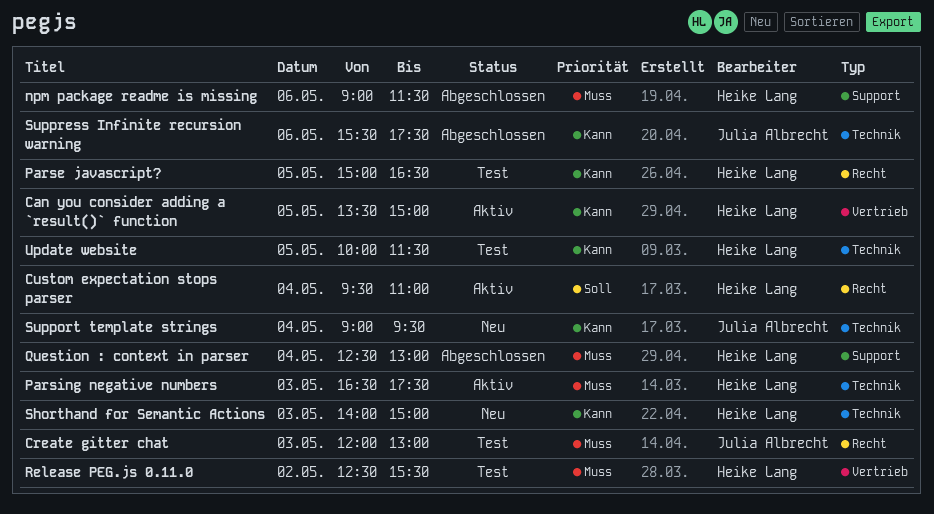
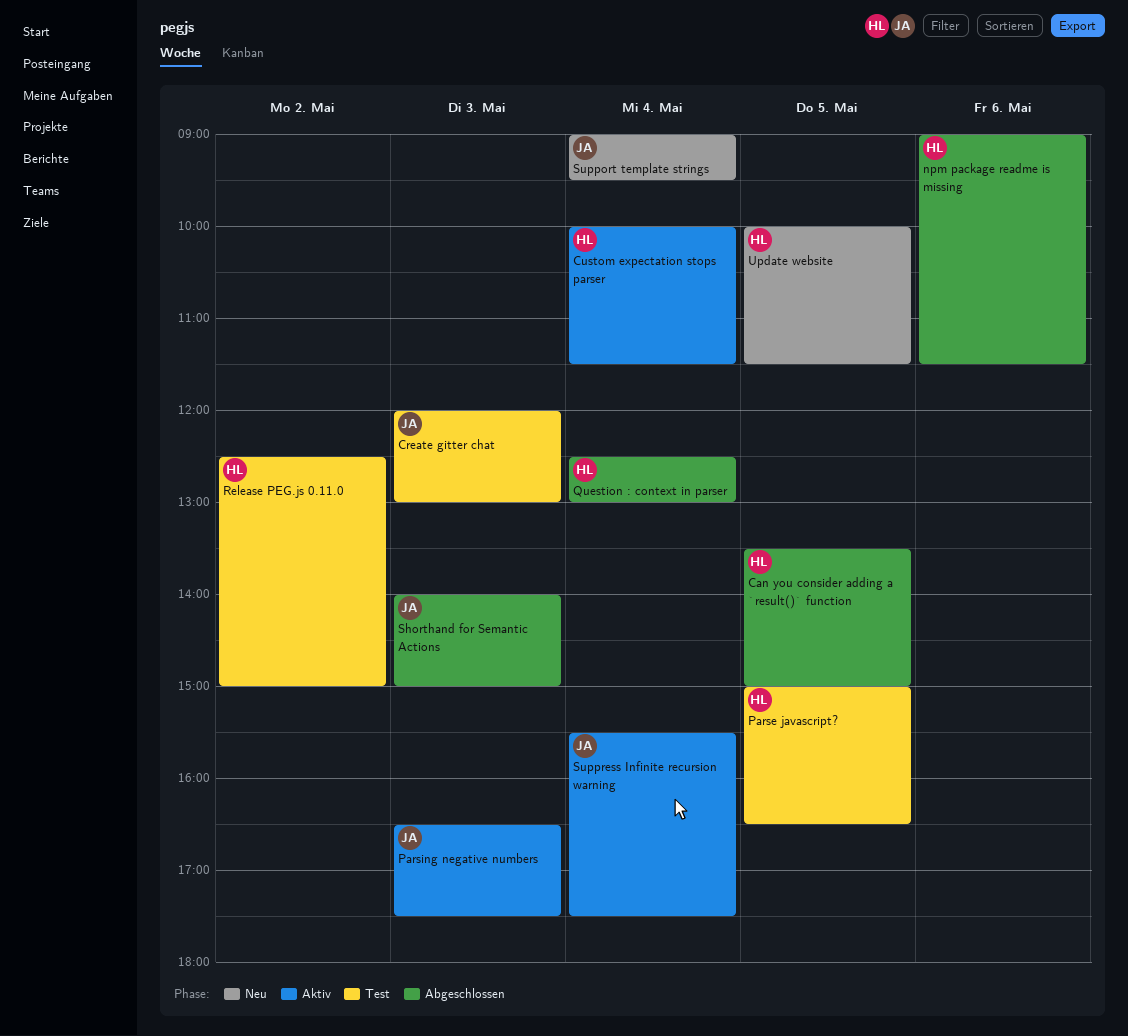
Can you consider adding a `result()` function, status: Aktiv -> Abgeschlossen
Custom expectation stops parser, begins: 09:30 -> 10:00
Custom expectation stops parser, ends: 11:00 -> 11:30
Parsing negative numbers, owner: Heike Lang -> Julia Albrecht
Release PEG.js 0.11.0, ends: 15:30 -> 15:00
Shorthand for Semantic Actions, status: Neu -> Abgeschlossen
Shorthand for Semantic Actions, owner: Heike Lang -> Julia Albrecht
Suppress Infinite recursion warning, status: Abgeschlossen -> Aktiv
Suppress Infinite recursion warning, day: May 6 -> May 4
Update website, status: Test -> Neu

